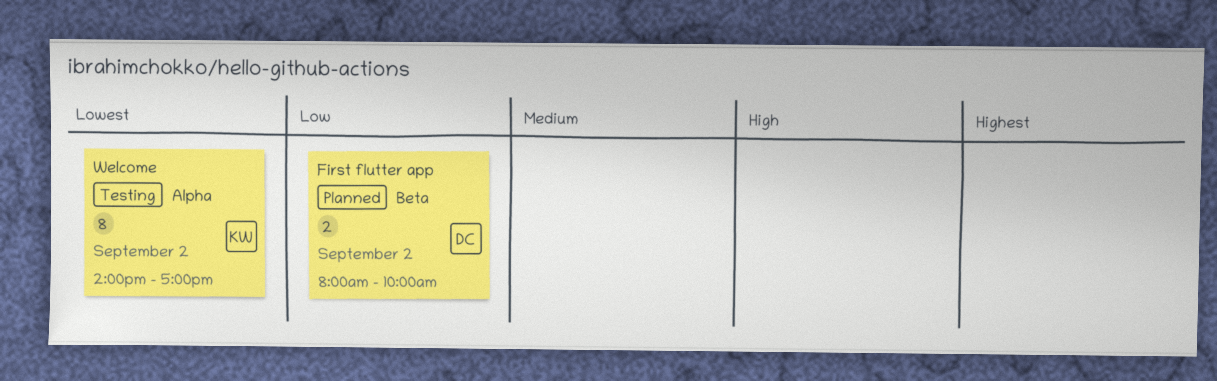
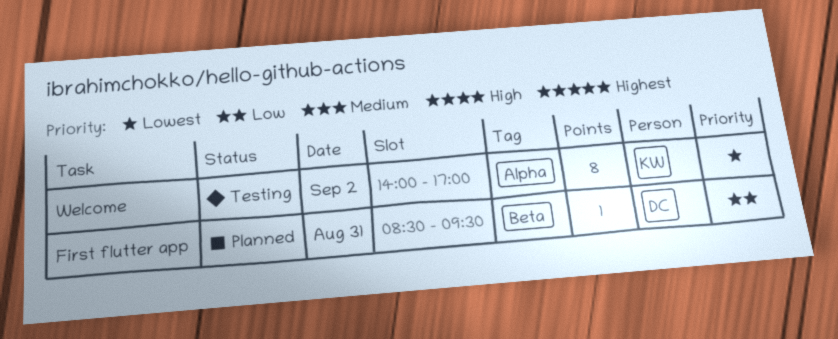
First flutter app, estimate: 2 -> 1
First flutter app, day: Sep 2 -> Aug 31
First flutter app, begins: 08:00 -> 08:30
First flutter app, ends: 10:00 -> 09:30

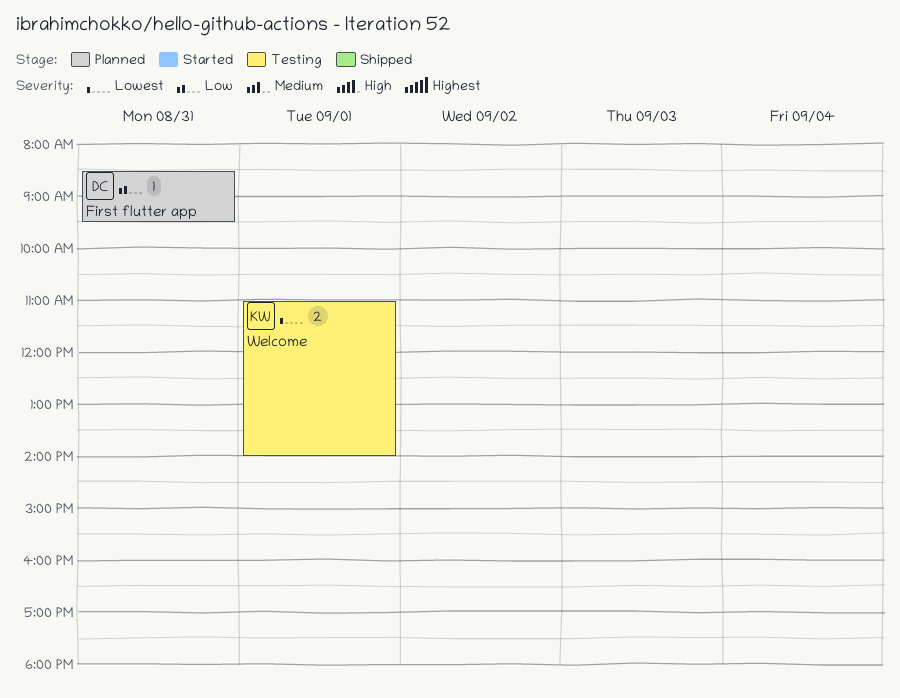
Welcome, estimate: 8 -> 2
Welcome, day: Sep 2 -> Sep 1
Welcome, begins: 14:00 -> 11:00
Welcome, ends: 17:00 -> 14:00

